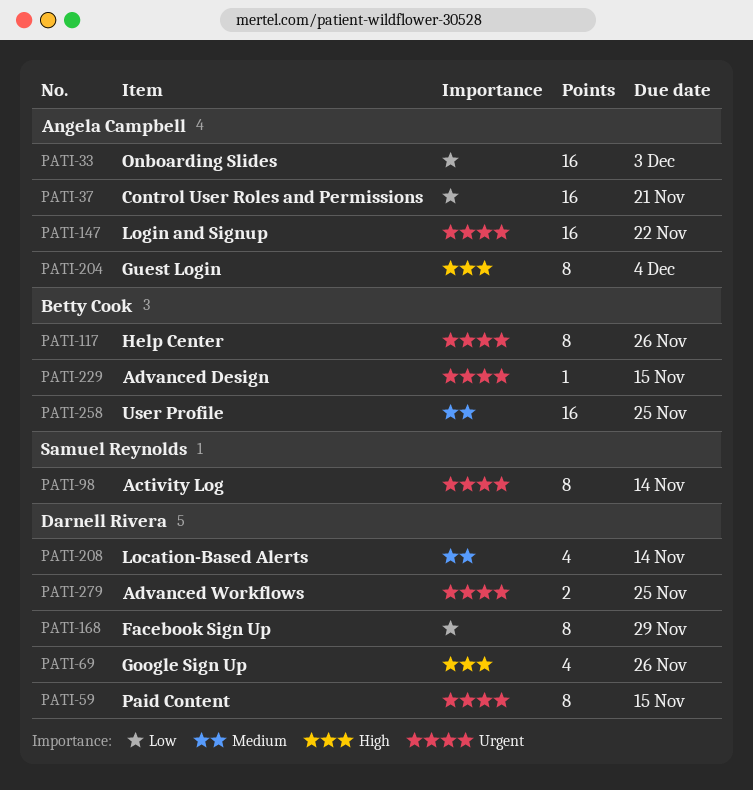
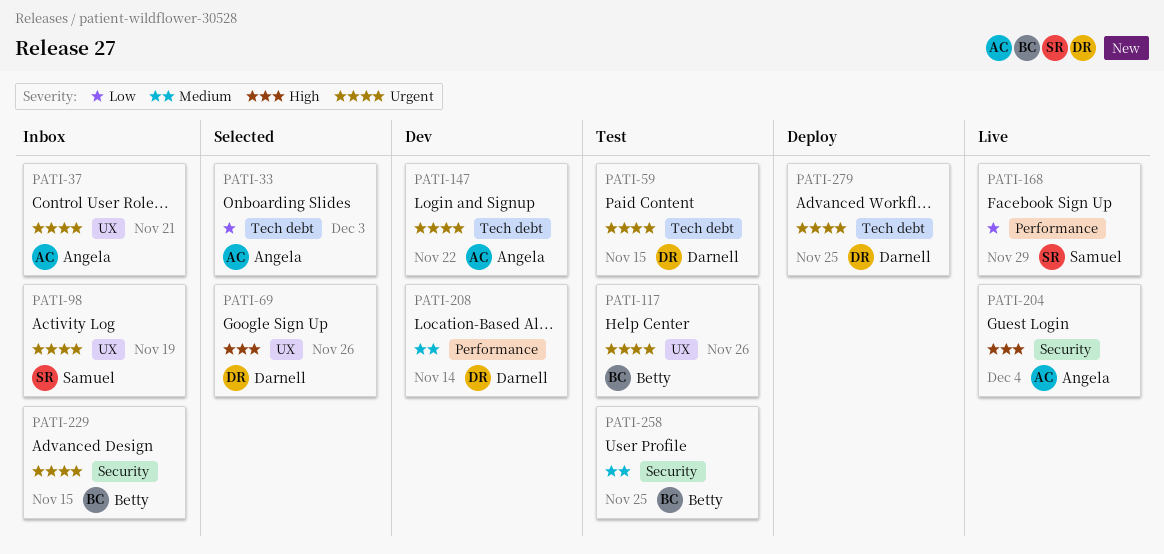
PATI-37, priority: Low -> Urgent
PATI-98, due: Nov 14 -> Nov 19
PATI-168, owner: Darnell Rivera -> Samuel Reynolds

